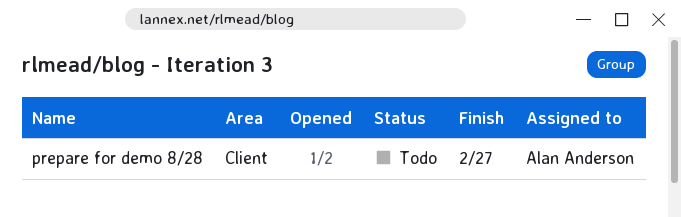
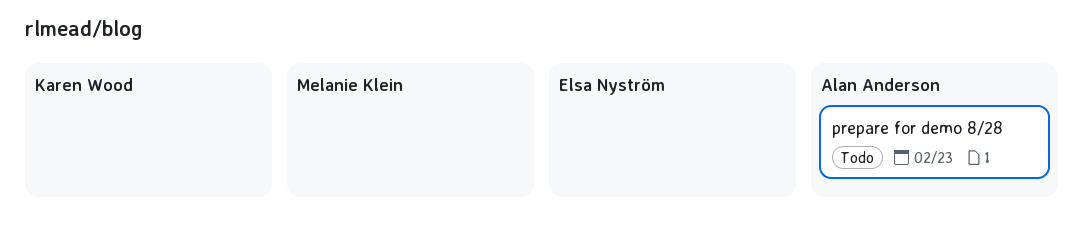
prepare for demo 8/28, due: Feb 27 -> Feb 23

